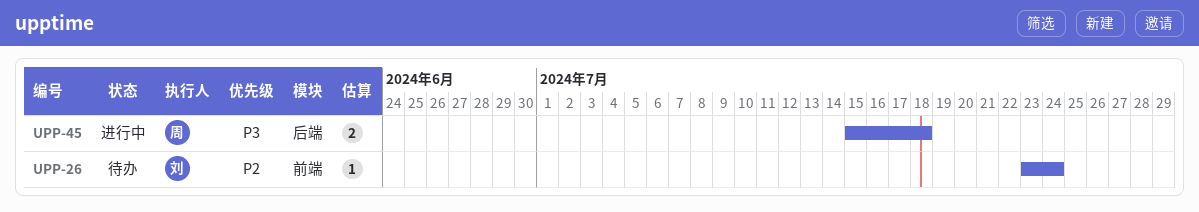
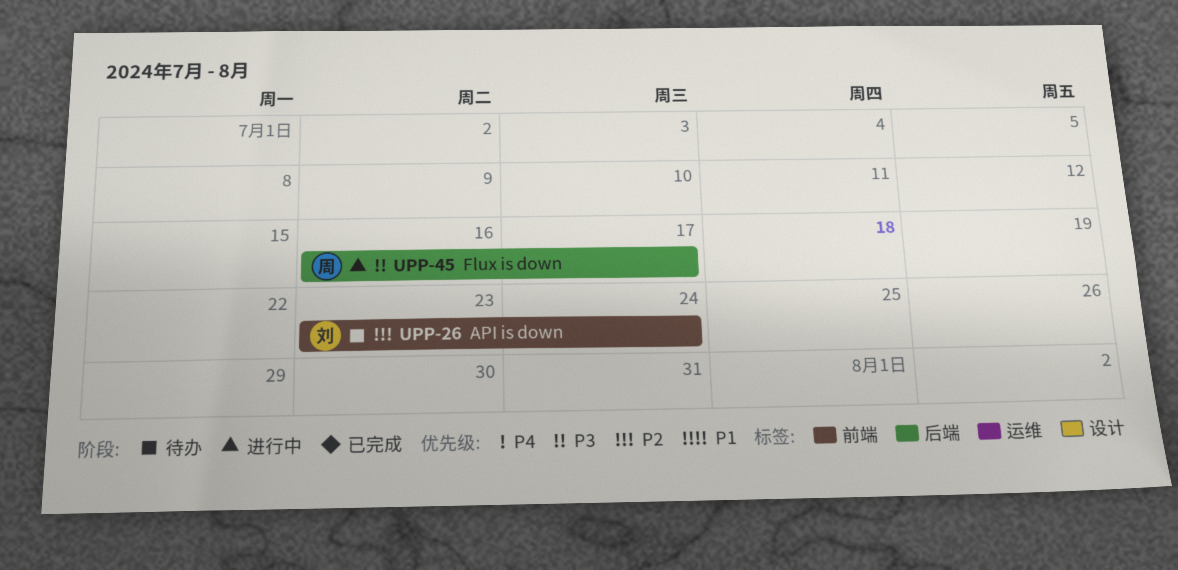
UPP-45, start: Jul 15 -> Jul 16
UPP-45, due: Jul 18 -> Jul 17

